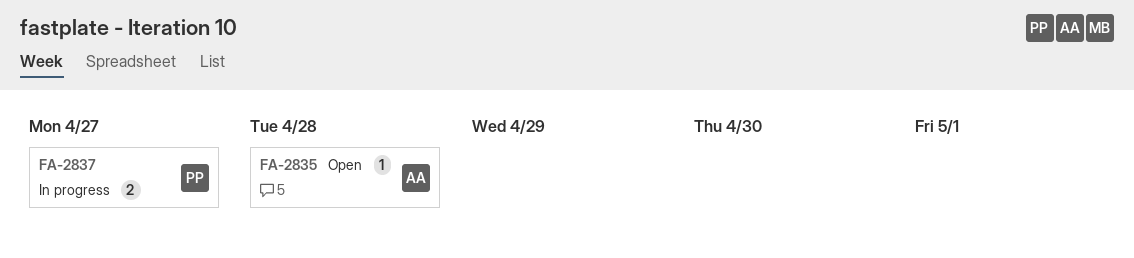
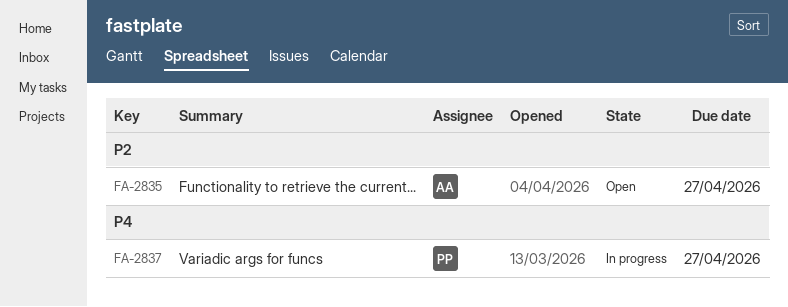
FA-2835, due: Apr 28 -> Apr 27

